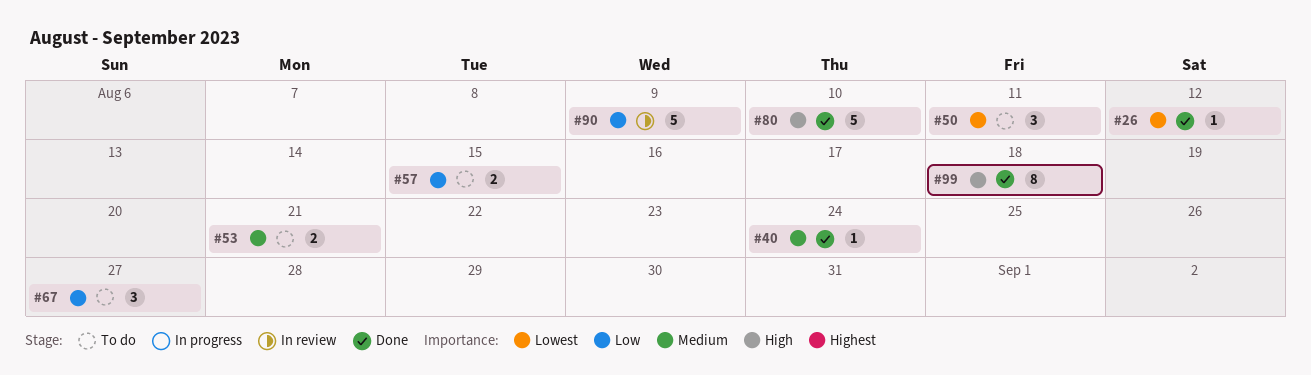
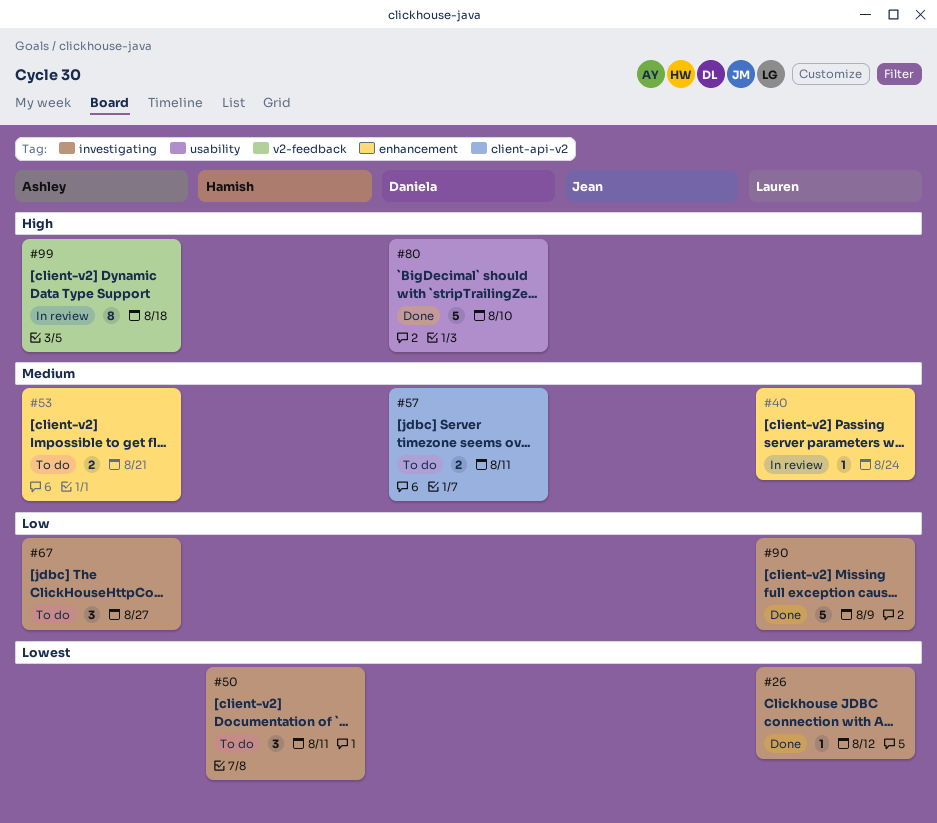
#40, status: Done -> In review
#57, priority: Low -> Medium
#57, due: Aug 15 -> Aug 11
#90, status: In review -> Done
#99, status: Done -> In review

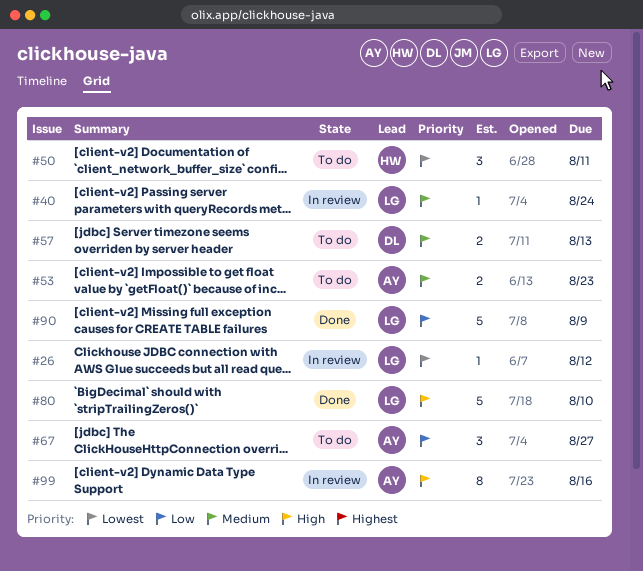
#26, status: Done -> In review
#53, due: Aug 21 -> Aug 23
#57, due: Aug 11 -> Aug 13
#80, owner: Daniela -> Lauren
#99, due: Aug 18 -> Aug 16

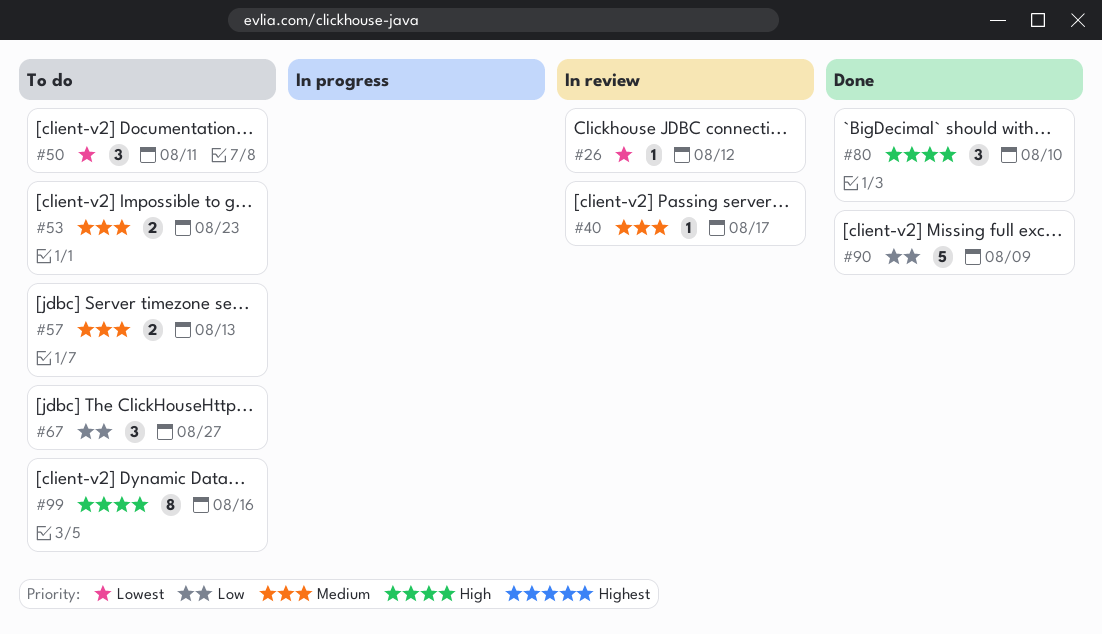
#40, due: Aug 24 -> Aug 17
#80, estimate: 5 -> 3
#99, status: In review -> To do

